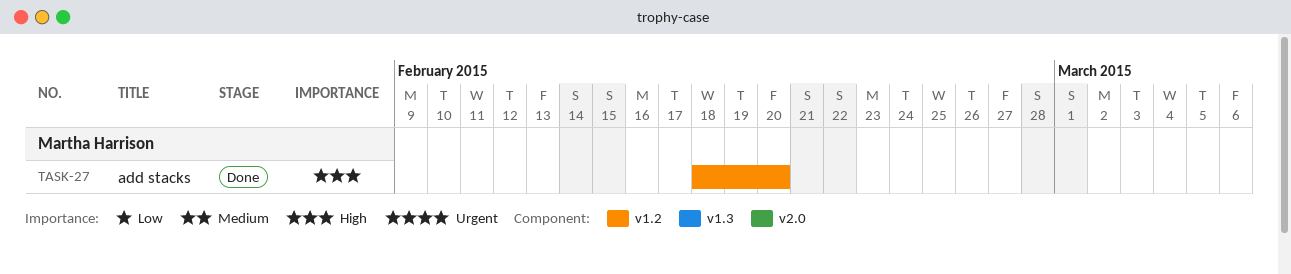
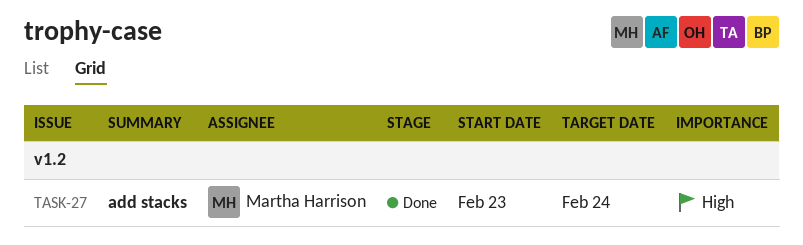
TASK-27, start: Feb 18 -> Feb 23
TASK-27, due: Feb 20 -> Feb 24

